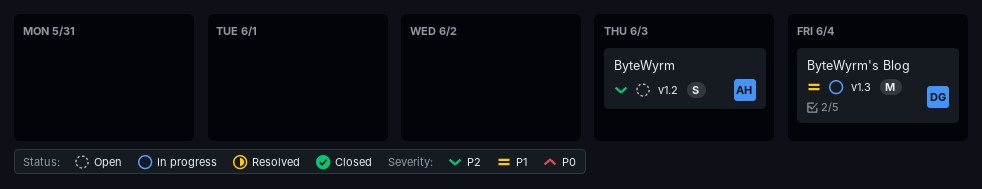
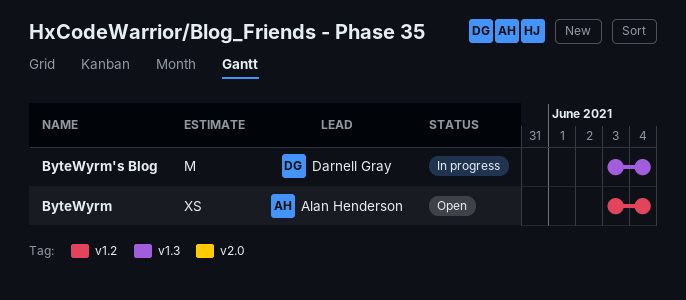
ByteWyrm, estimate: S -> XS
ByteWyrm, due: Jun 3 -> Jun 4

